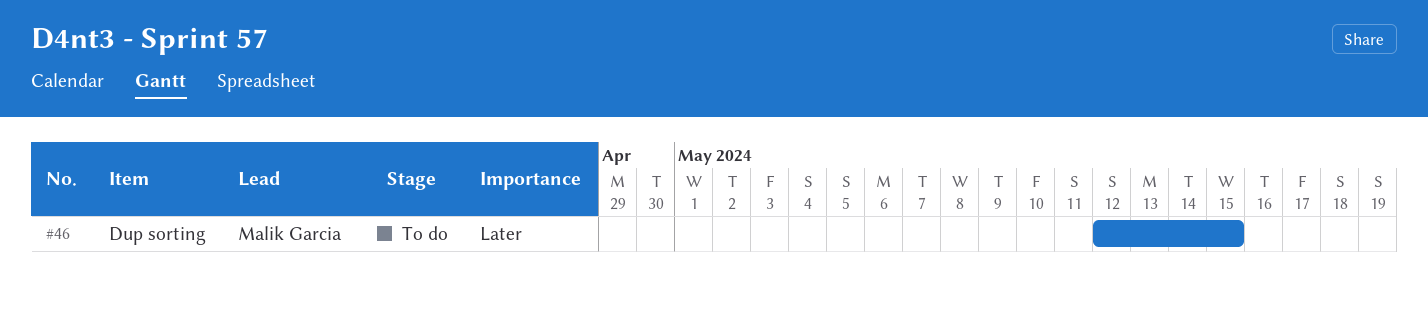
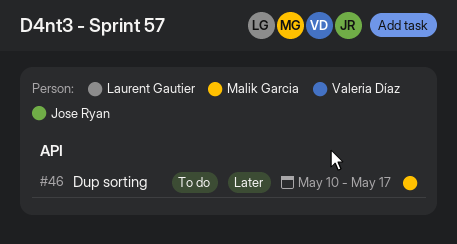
#46, start: May 12 -> May 10
#46, due: May 15 -> May 17

